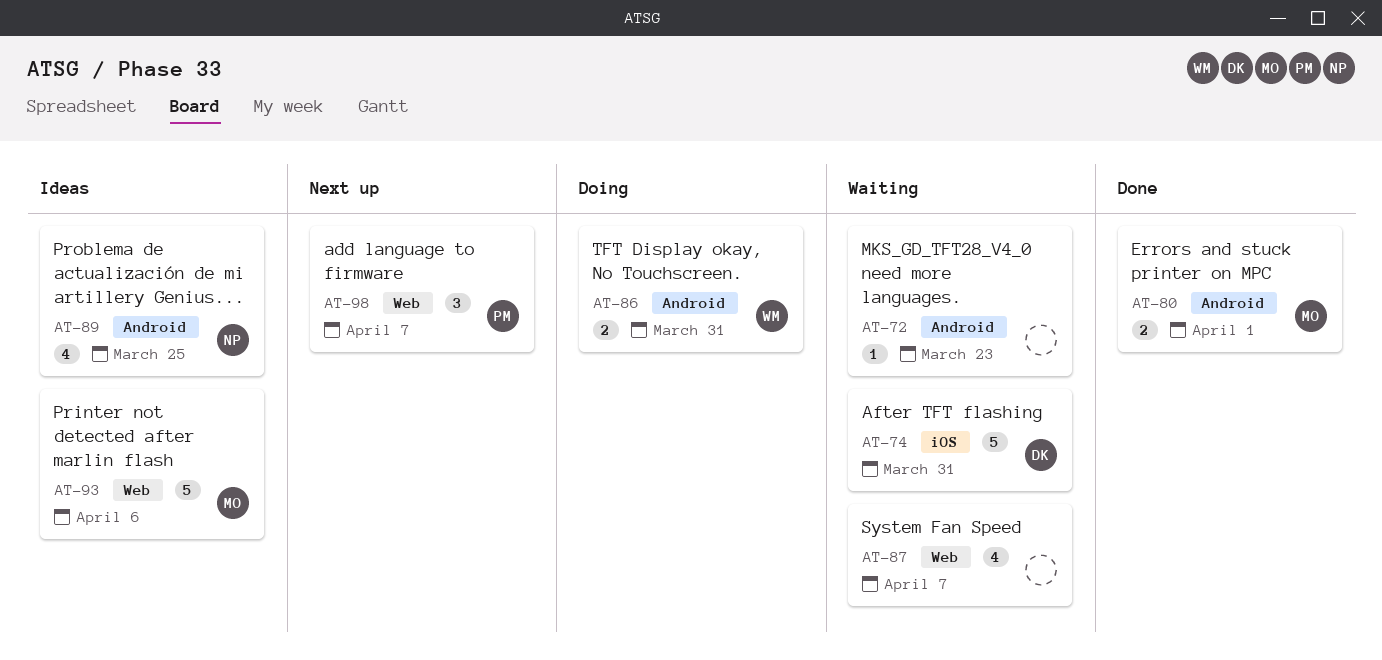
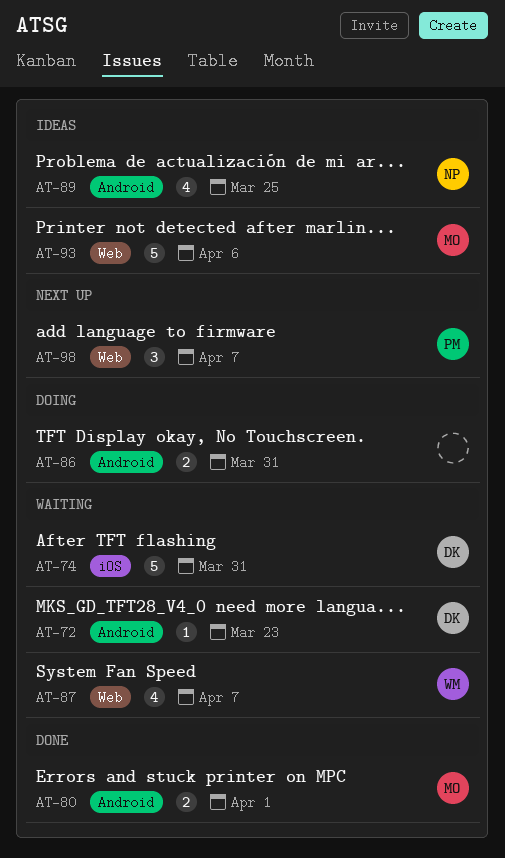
AT-72, owner: none -> DK
AT-86, owner: WM -> none
AT-87, owner: none -> WM

